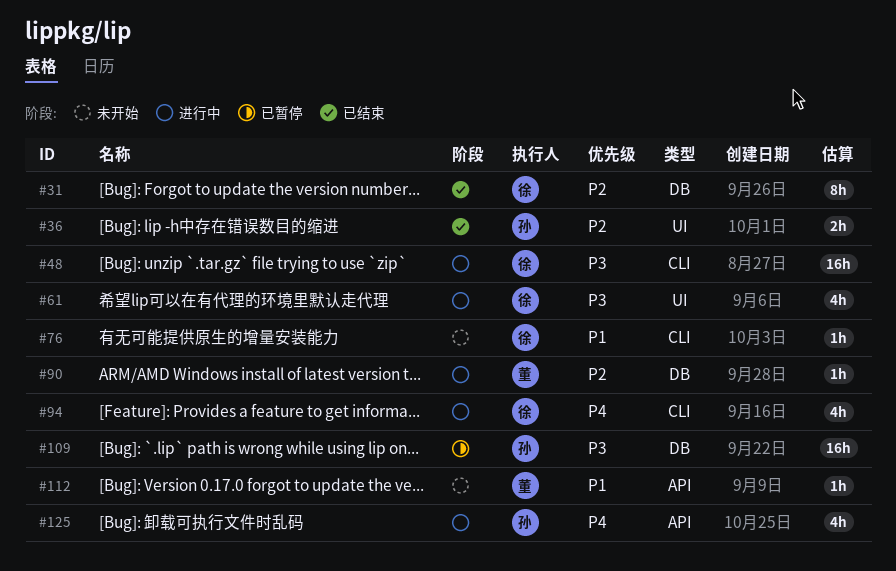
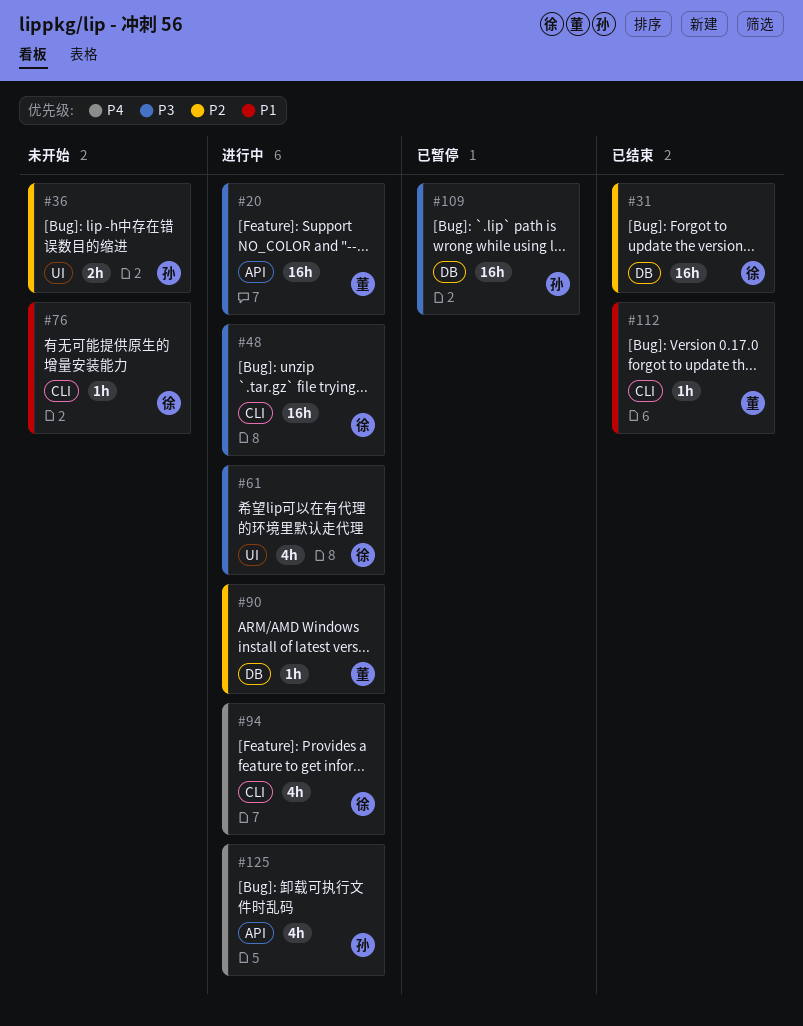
#20: none -> present
#31, estimate: 8h -> 16h
#36, status: 已结束 -> 未开始
#112, status: 未开始 -> 已结束
#112, label: API -> CLI

